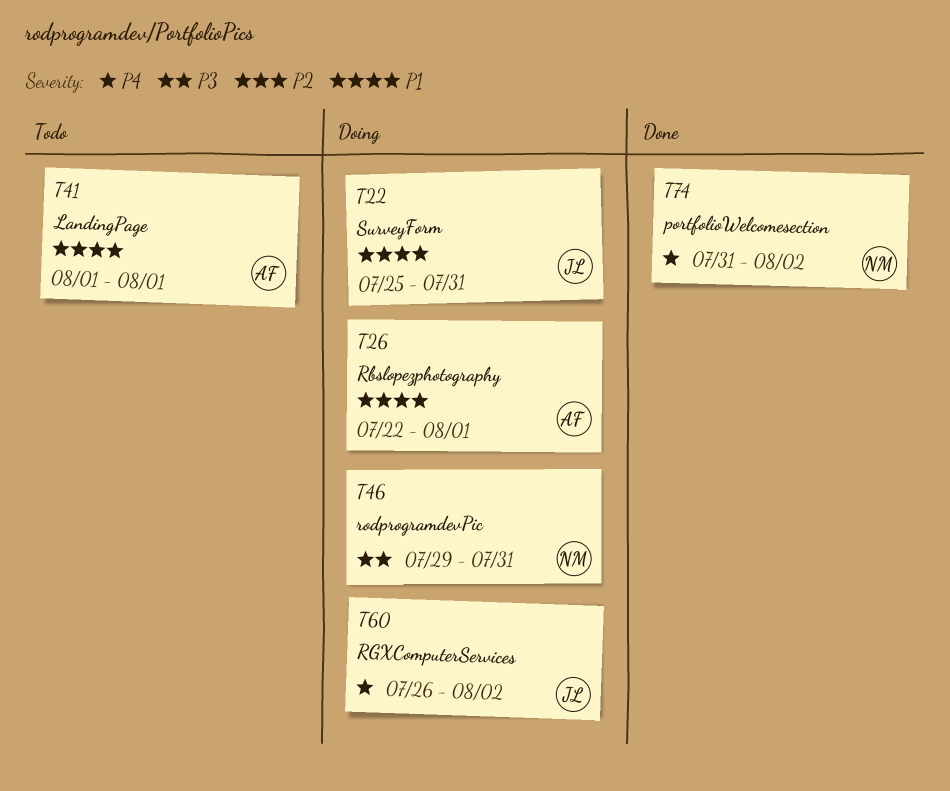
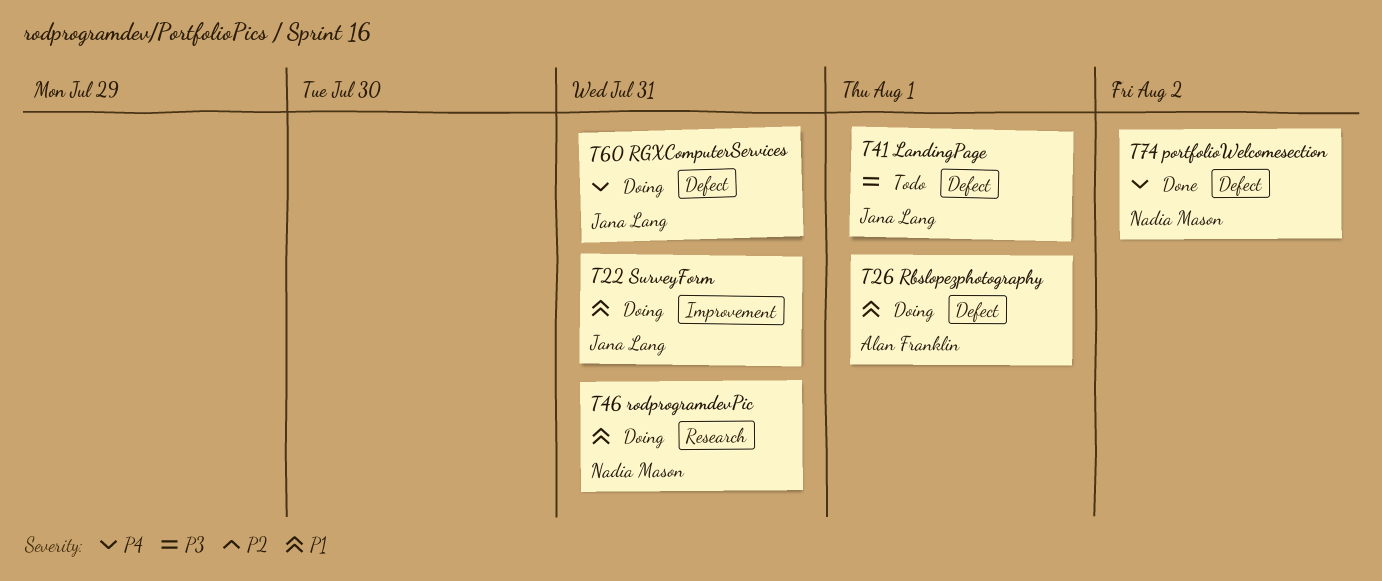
T41, owner: Alan Franklin -> Jana Lang
T41, priority: P1 -> P3
T46, priority: P3 -> P1
T60, due: Aug 2 -> Jul 31

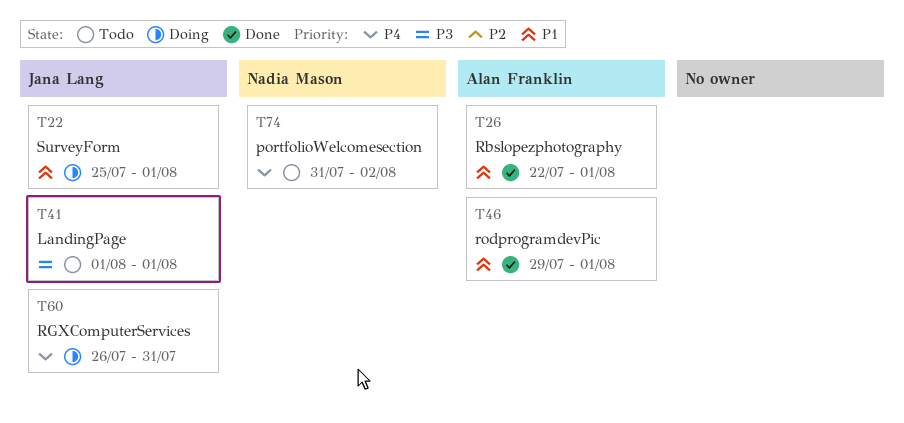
T22, due: Jul 31 -> Aug 1
T26, status: Doing -> Done
T46, status: Doing -> Done
T46, owner: Nadia Mason -> Alan Franklin
T46, due: Jul 31 -> Aug 1
T74, status: Done -> Todo

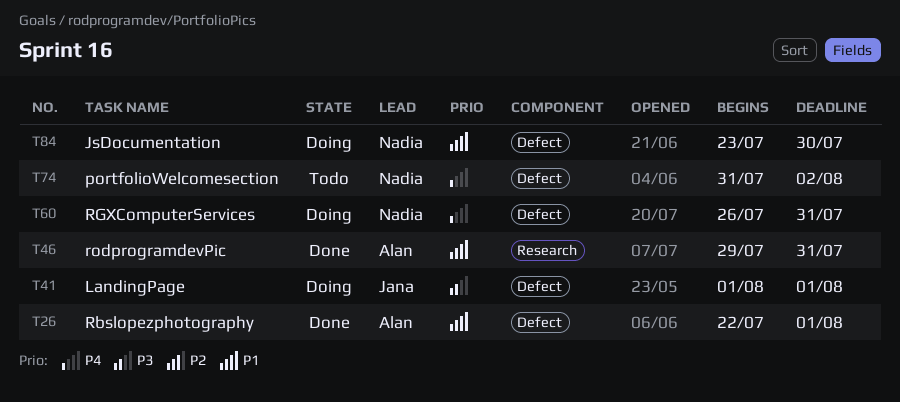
T22: present -> none
T41, status: Todo -> Doing
T46, due: Aug 1 -> Jul 31
T60, owner: Jana Lang -> Nadia Mason
T84: none -> present

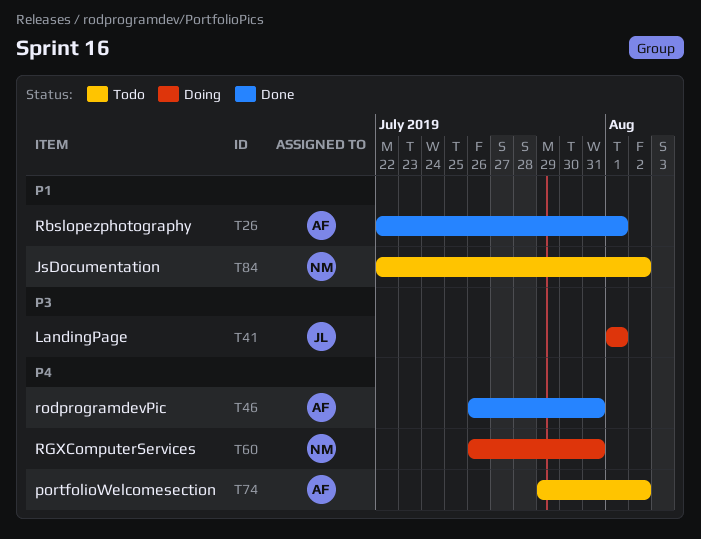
T46, priority: P1 -> P4
T46, start: Jul 29 -> Jul 26
T74, owner: Nadia -> Alan
T74, start: Jul 31 -> Jul 29
T84, status: Doing -> Todo
T84, start: Jul 23 -> Jul 22
T84, due: Jul 30 -> Aug 2

